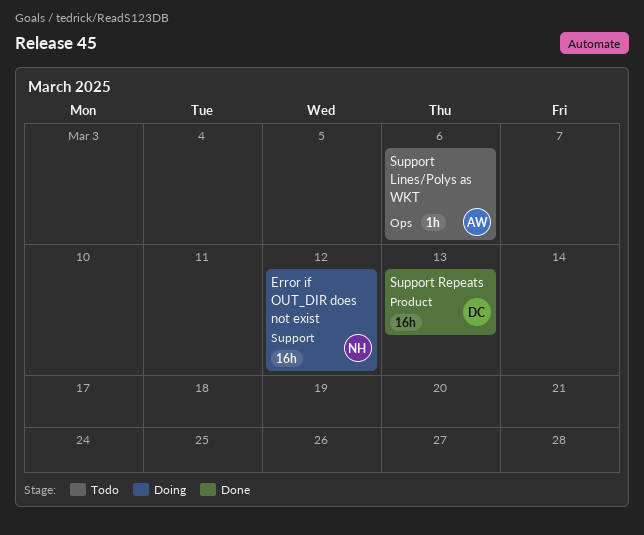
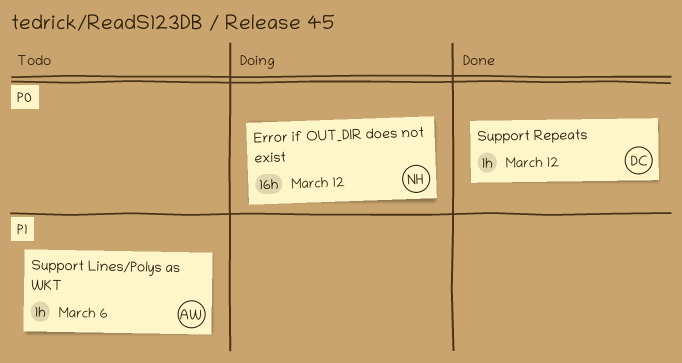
Support Repeats, estimate: 16h -> 1h
Support Repeats, due: Mar 13 -> Mar 12

